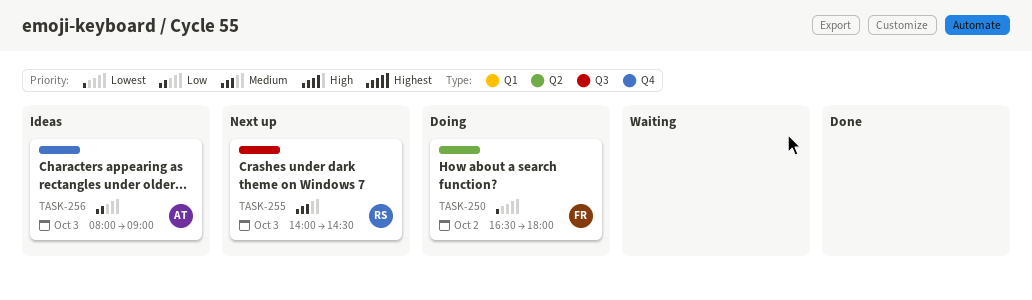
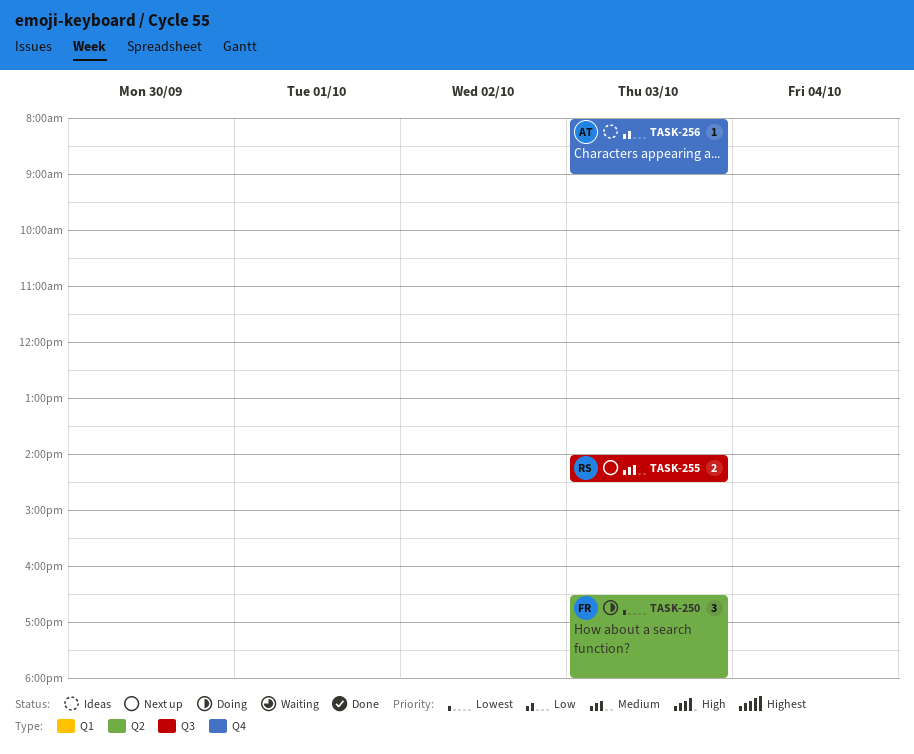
TASK-250, day: Oct 2 -> Oct 3

